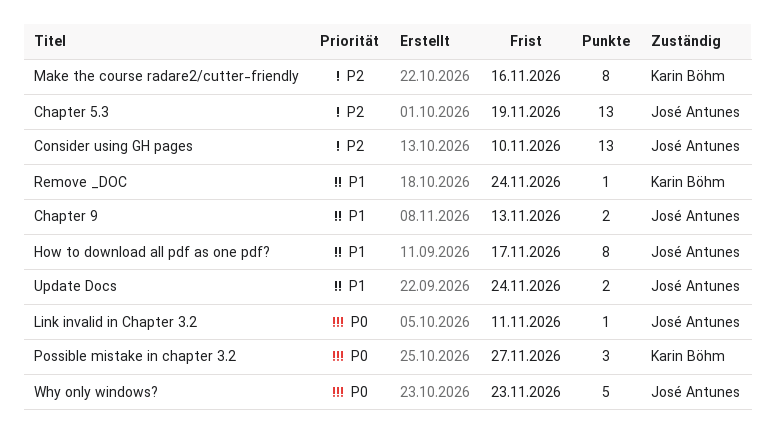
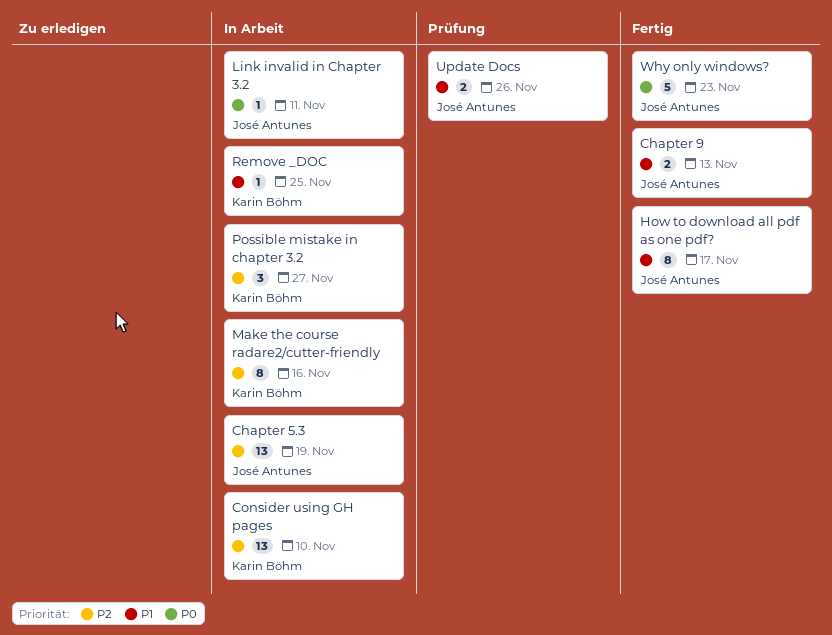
Consider using GH pages, owner: José Antunes -> Karin Böhm
Possible mistake in chapter 3.2, priority: P0 -> P2
Remove _DOC, due: Nov 24 -> Nov 25
Update Docs, due: Nov 24 -> Nov 26

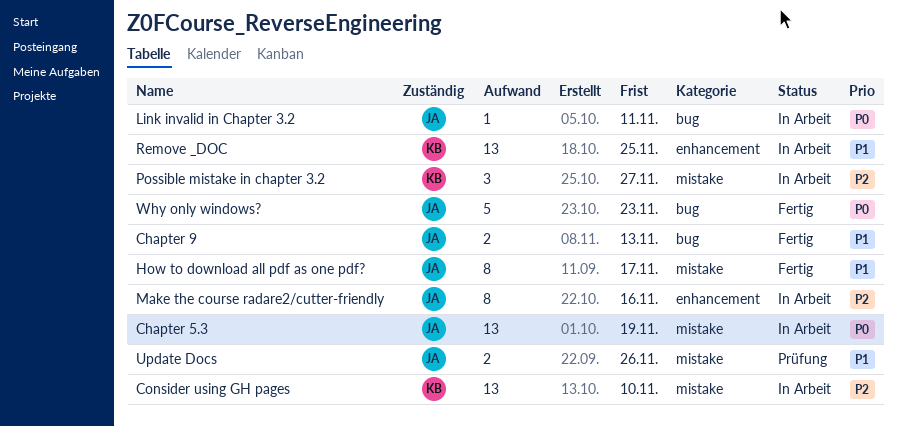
Chapter 5.3, priority: P2 -> P0
Make the course radare2/cutter-friendly, owner: Karin Böhm -> José Antunes
Remove _DOC, estimate: 1 -> 13

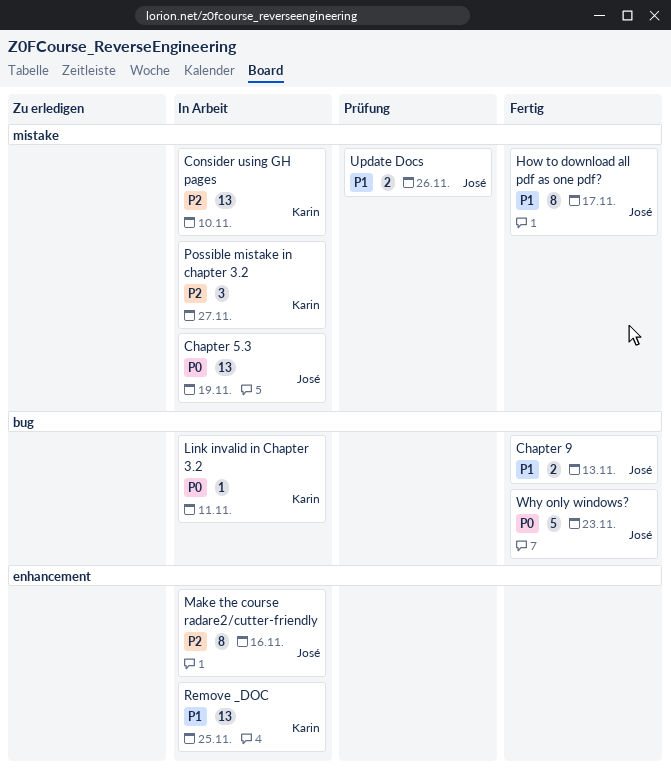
Link invalid in Chapter 3.2, owner: José -> Karin

